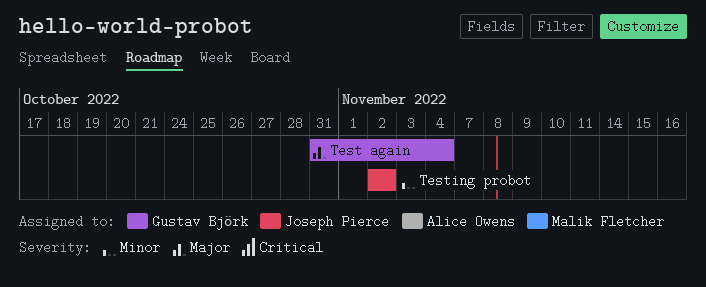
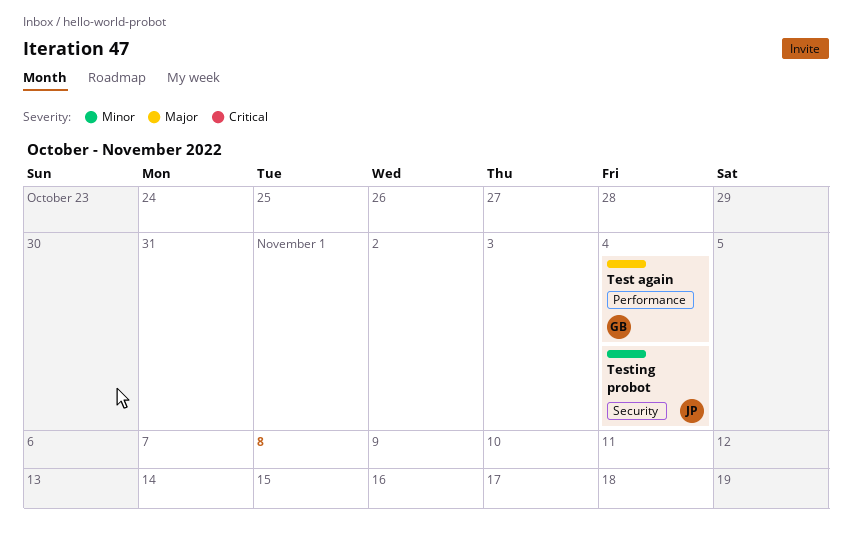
Testing probot, due: Nov 2 -> Nov 4

